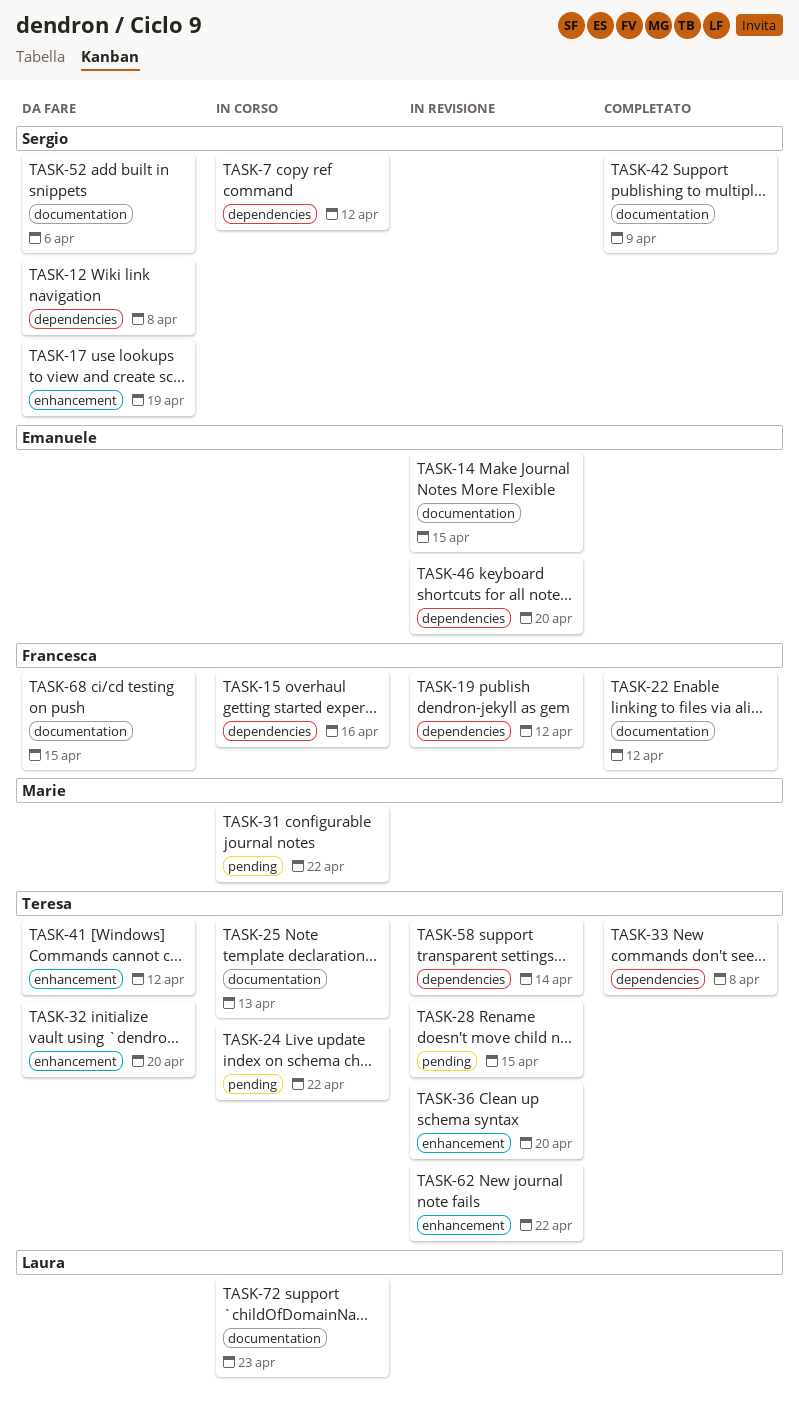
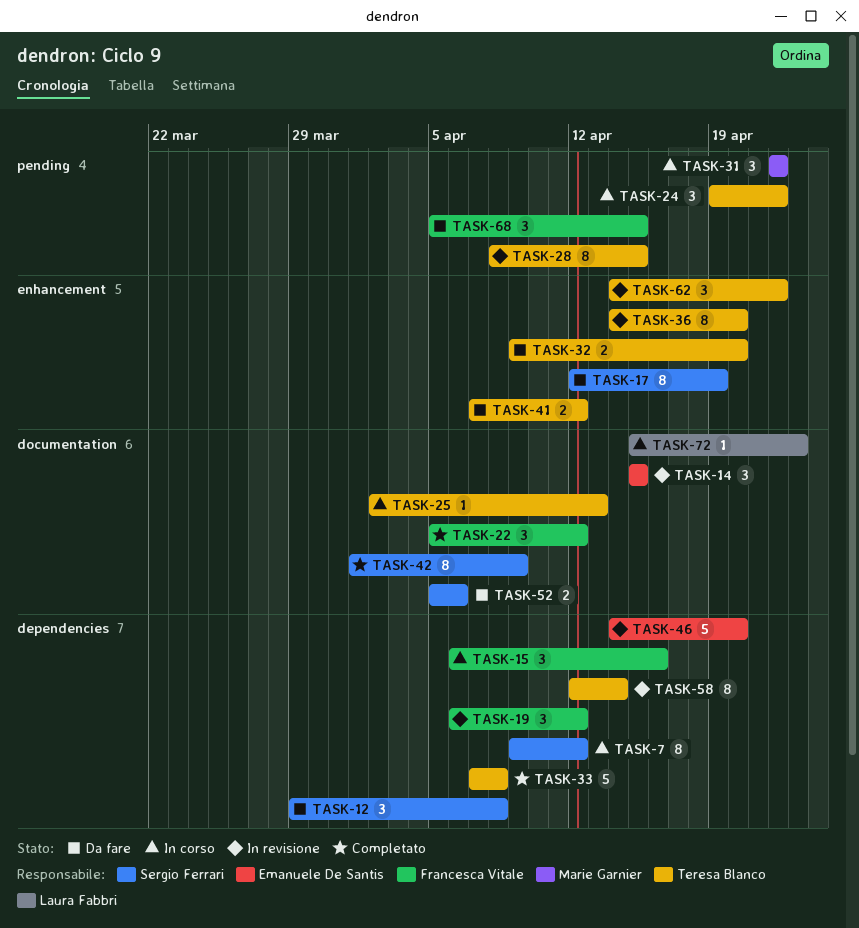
TASK-68, label: documentation -> pending

